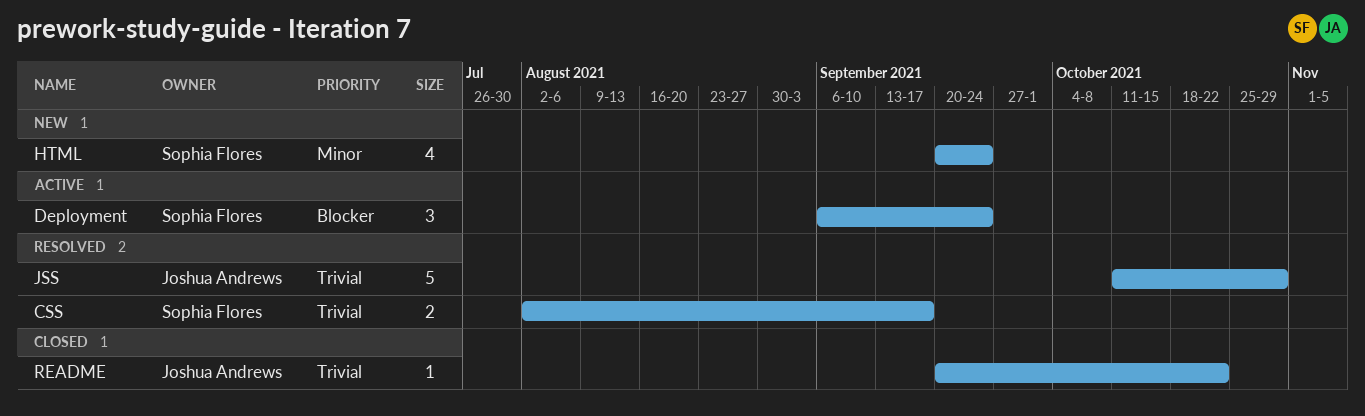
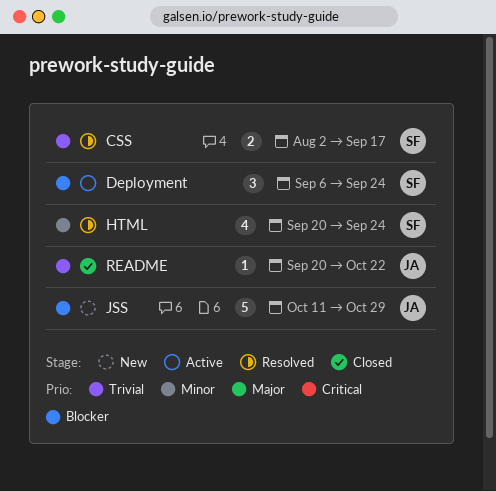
HTML, status: New -> Resolved
JSS, status: Resolved -> New
JSS, priority: Trivial -> Blocker

